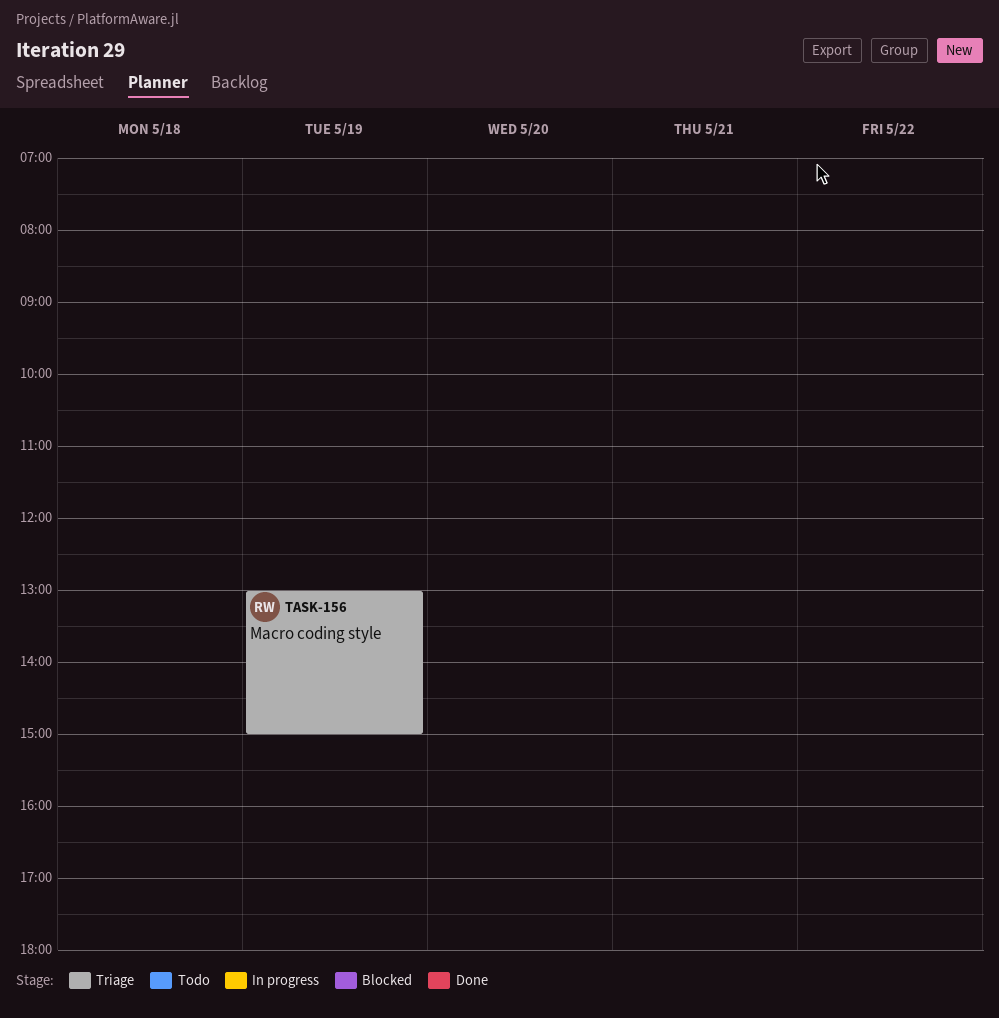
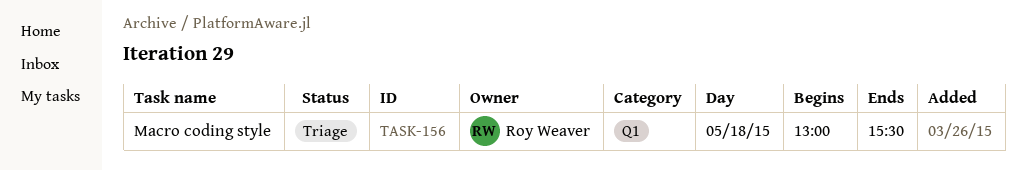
TASK-156, day: May 19 -> May 18
TASK-156, ends: 15:00 -> 15:30

